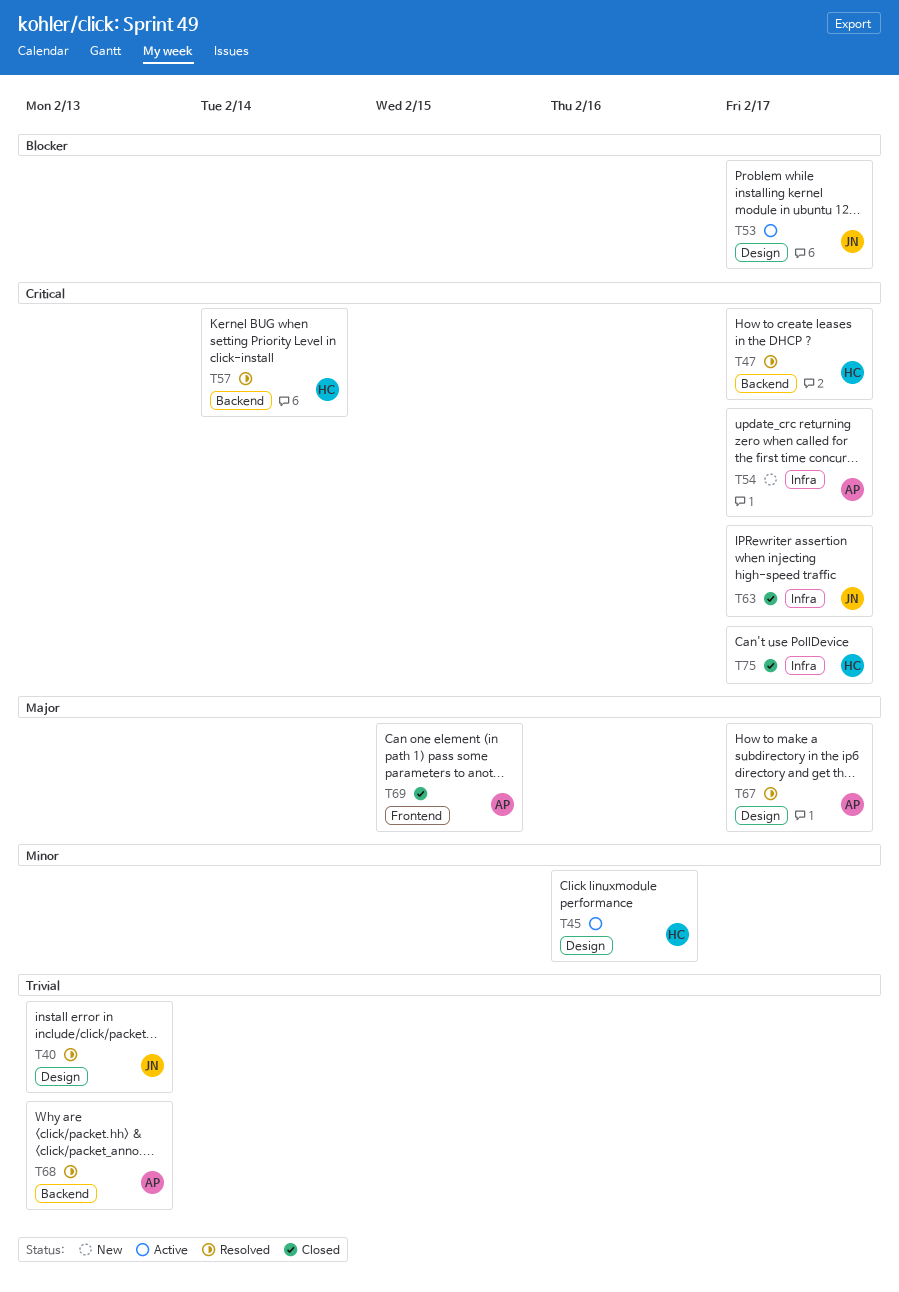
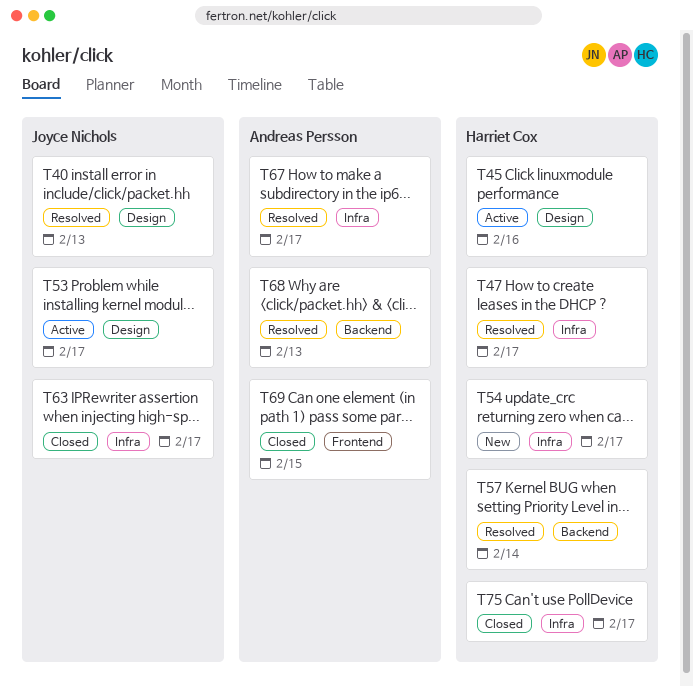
T47, label: Backend -> Infra
T54, owner: Andreas Persson -> Harriet Cox
T67, label: Design -> Infra

